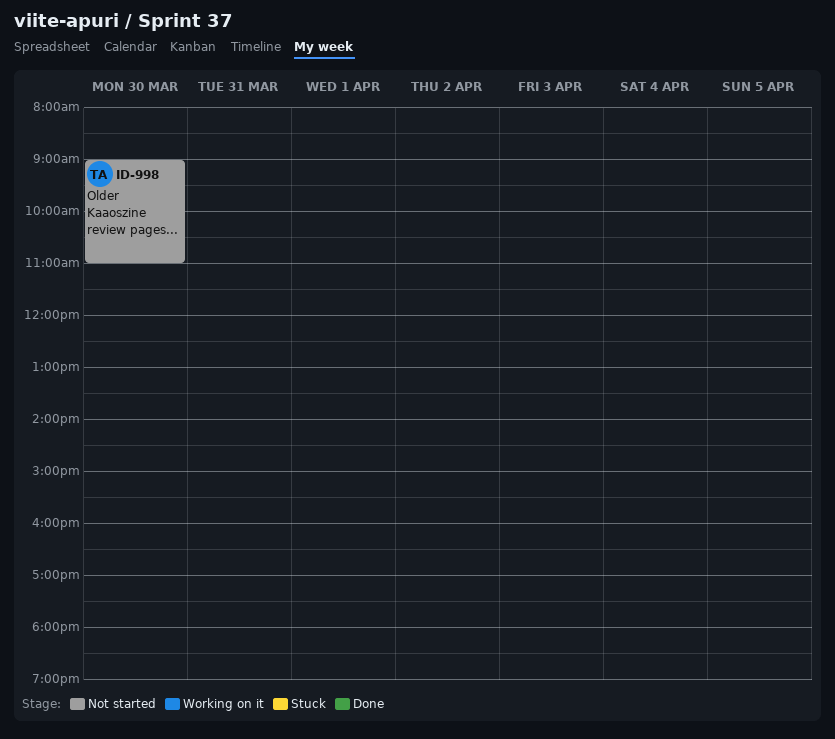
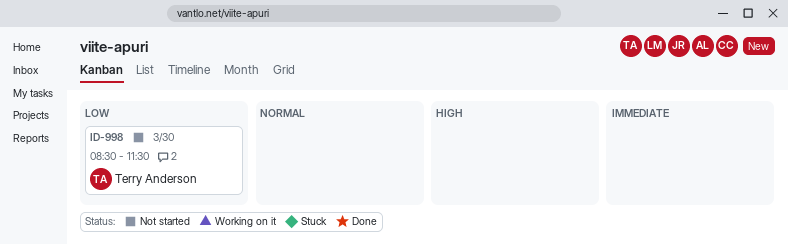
ID-998, begins: 09:00 -> 08:30
ID-998, ends: 11:00 -> 11:30

